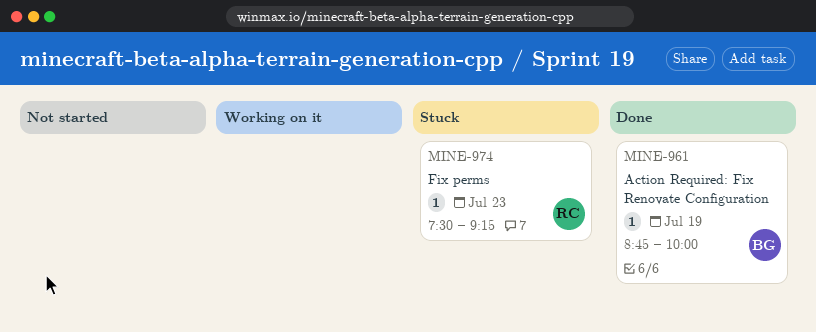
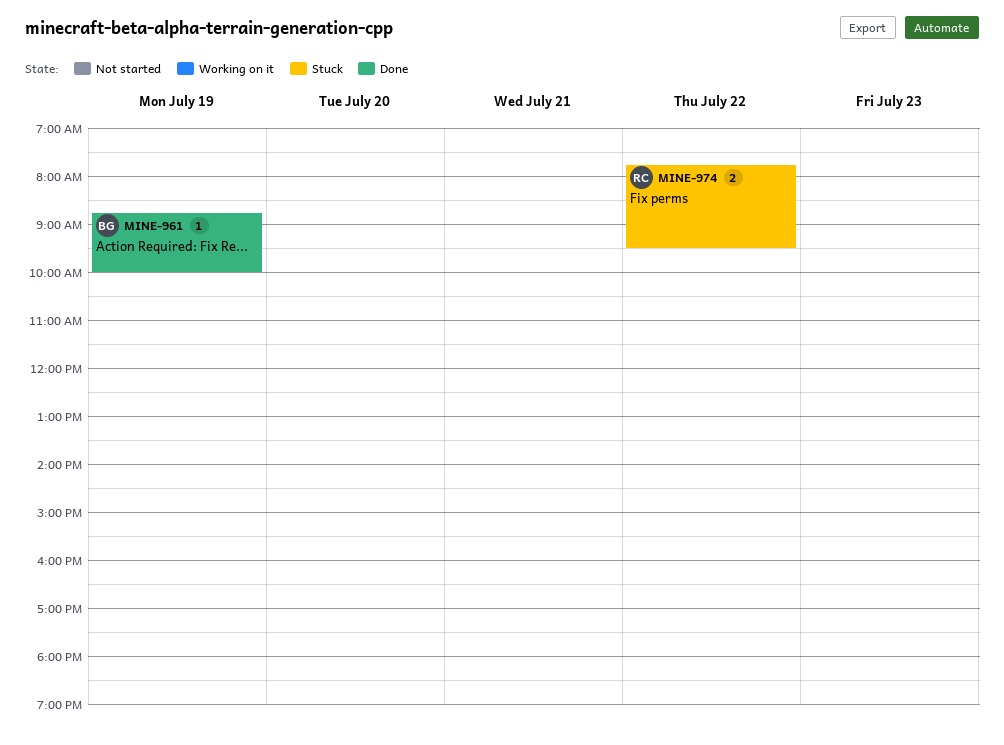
MINE-974, estimate: 1 -> 2
MINE-974, day: Jul 23 -> Jul 22
MINE-974, begins: 07:30 -> 07:45
MINE-974, ends: 09:15 -> 09:30

